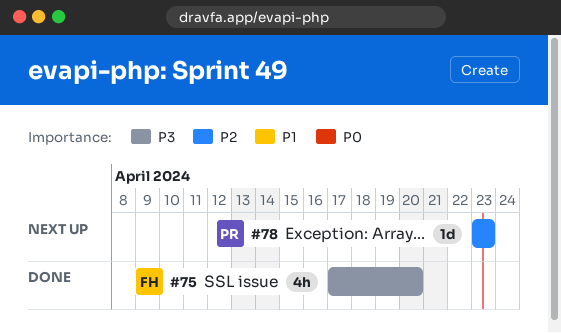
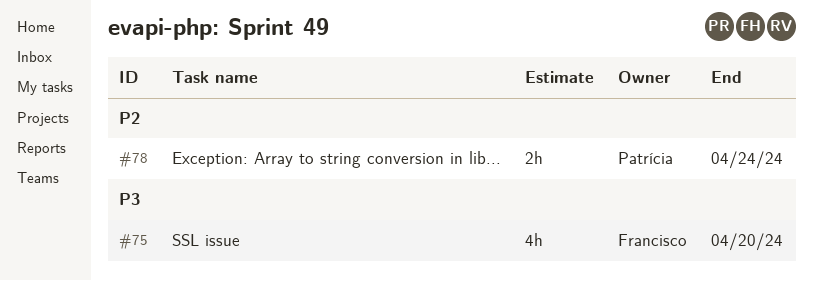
#78, estimate: 1d -> 2h
#78, due: Apr 23 -> Apr 24

